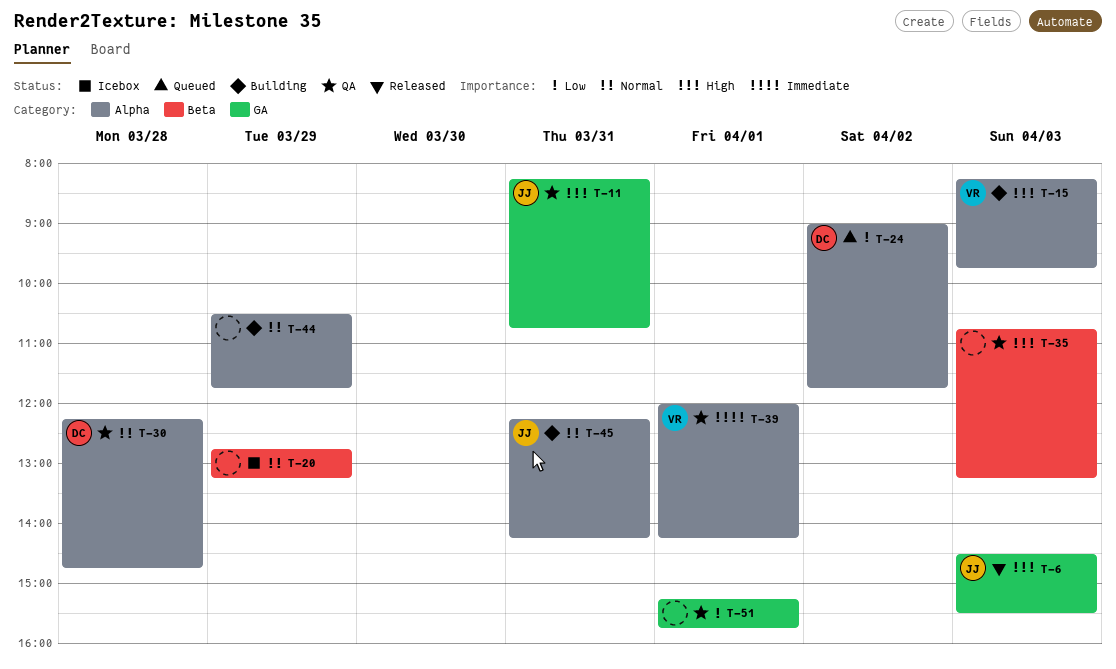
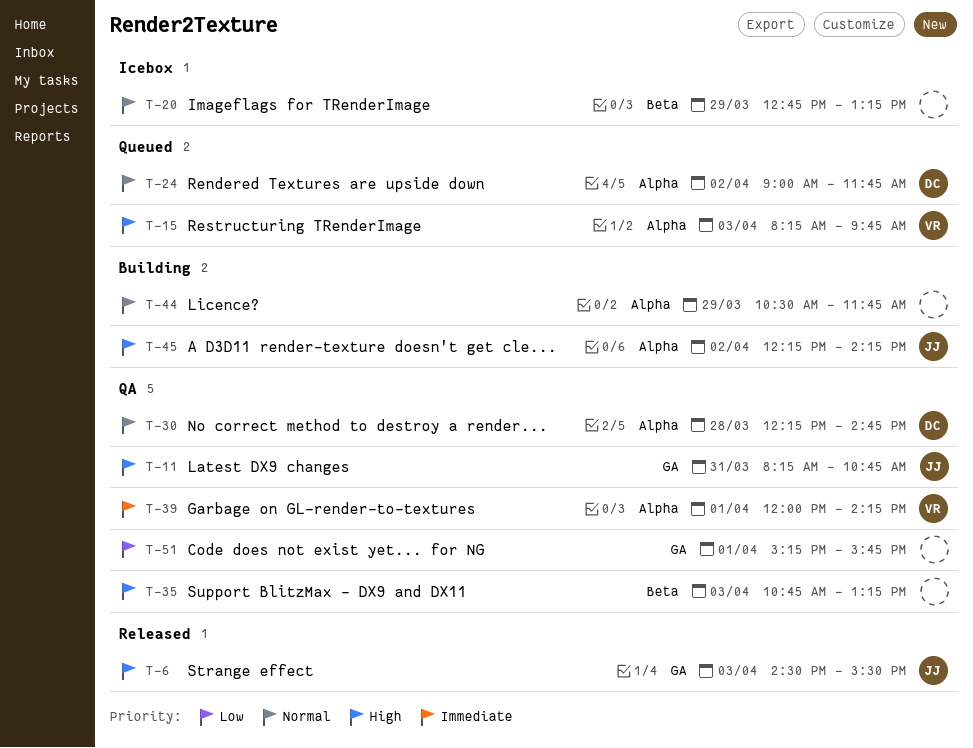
T-15, status: Building -> Queued
T-24, priority: Low -> Normal
T-45, priority: Normal -> High
T-45, day: Mar 31 -> Apr 2

